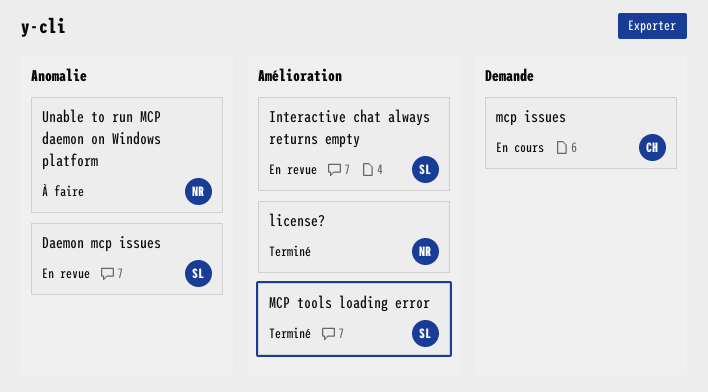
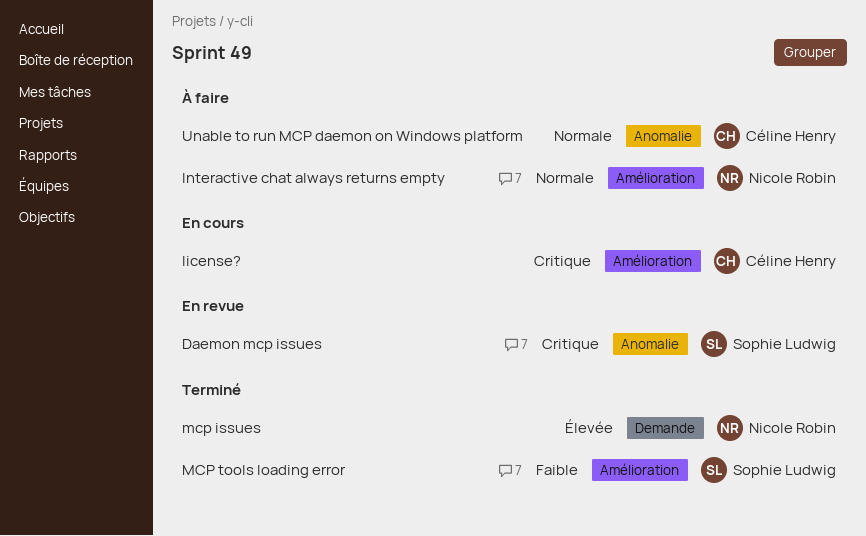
Interactive chat always returns empty, status: En revue -> À faire
Interactive chat always returns empty, owner: Sophie Ludwig -> Nicole Robin
license?, status: Terminé -> En cours
license?, owner: Nicole Robin -> Céline Henry
mcp issues, status: En cours -> Terminé
mcp issues, owner: Céline Henry -> Nicole Robin
Unable to run MCP daemon on Windows platform, owner: Nicole Robin -> Céline Henry

